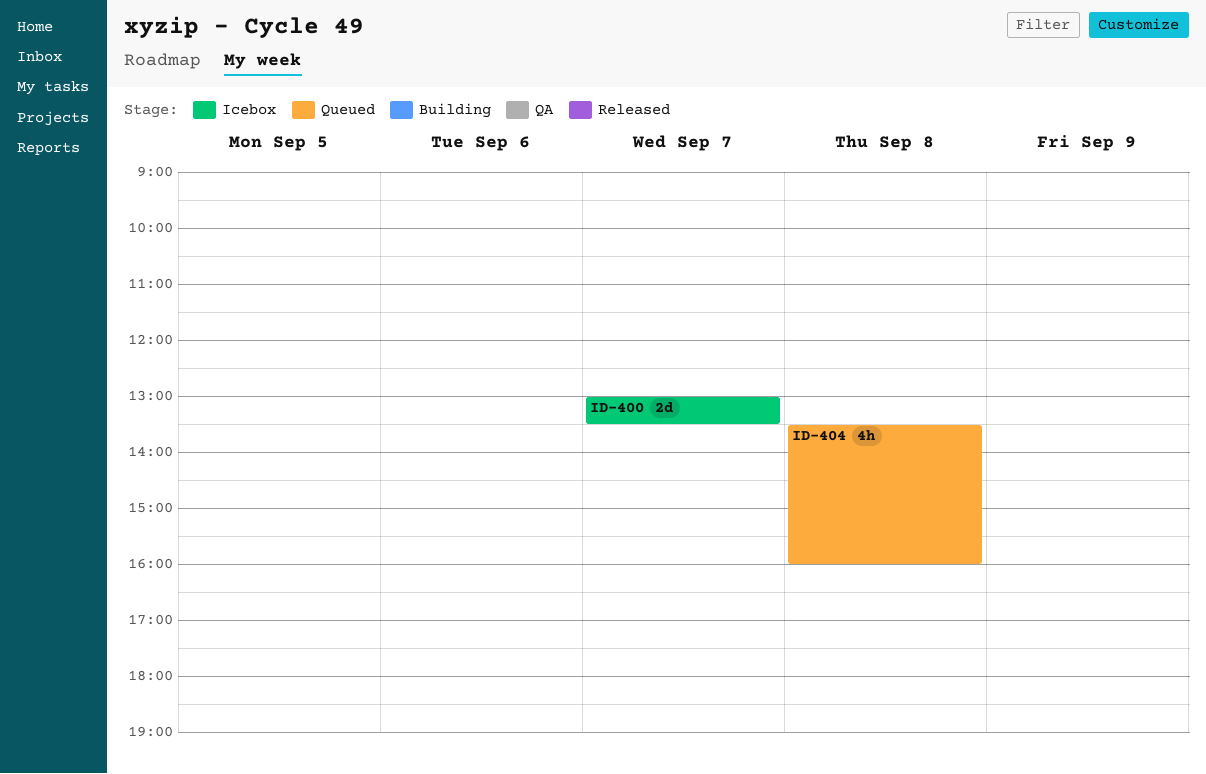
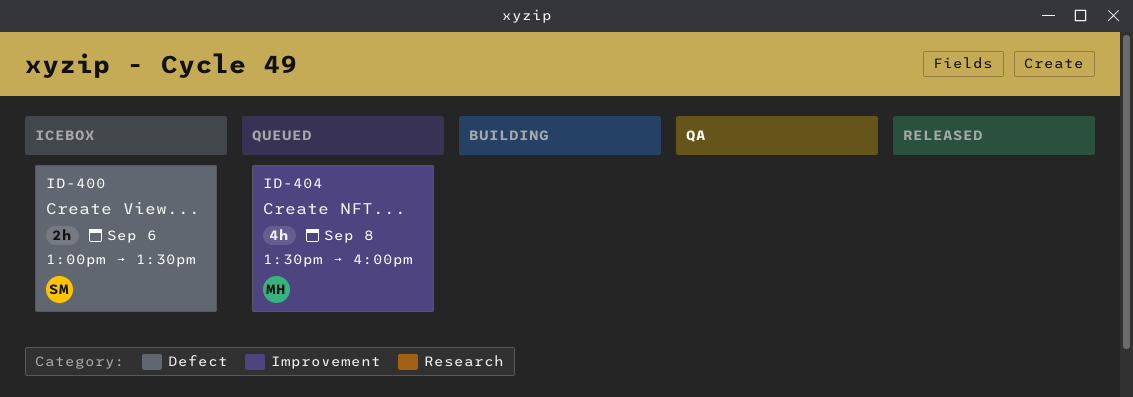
ID-400, estimate: 2d -> 2h
ID-400, day: Sep 7 -> Sep 6

